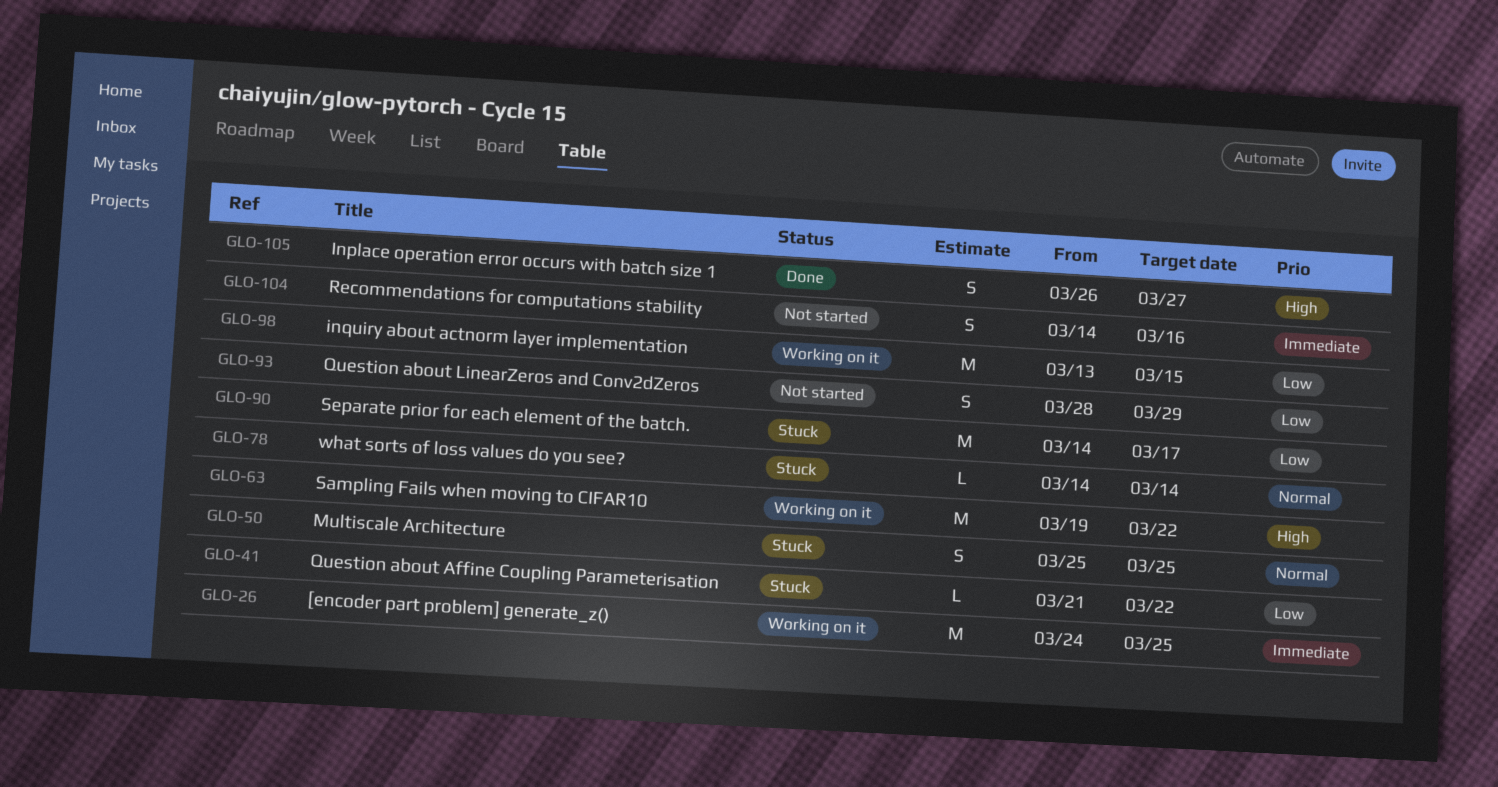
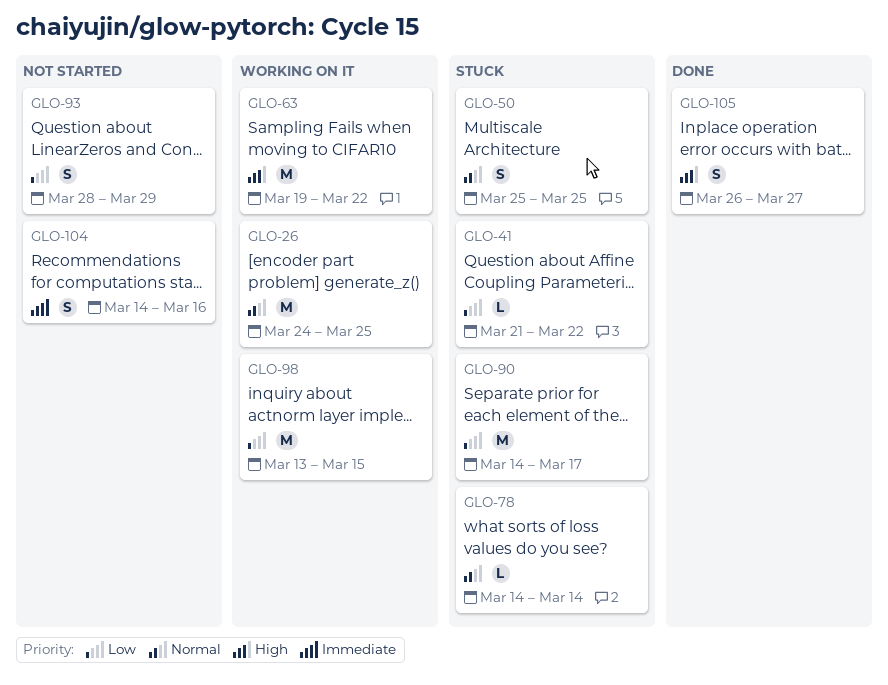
GLO-26, priority: Immediate -> Normal

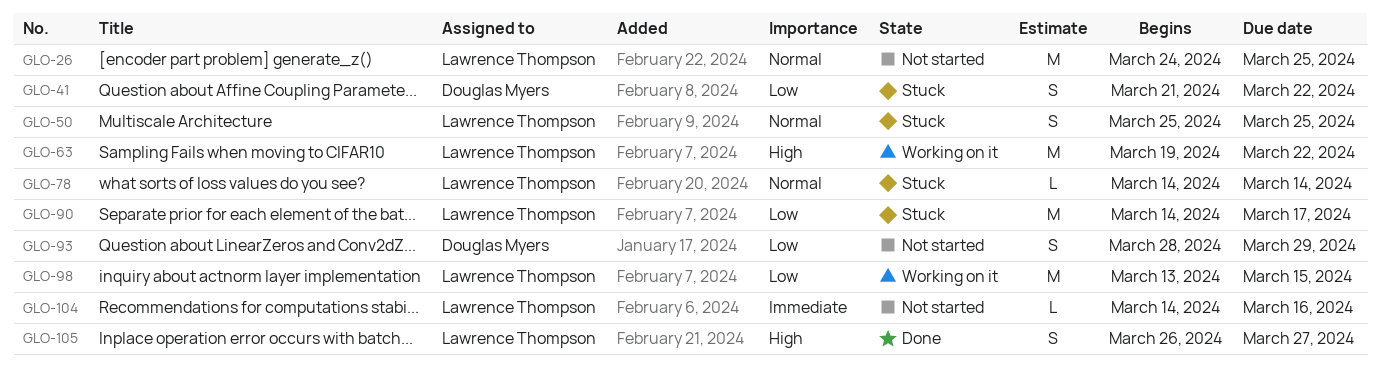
GLO-26, status: Working on it -> Not started
GLO-41, estimate: L -> S
GLO-104, estimate: S -> L

